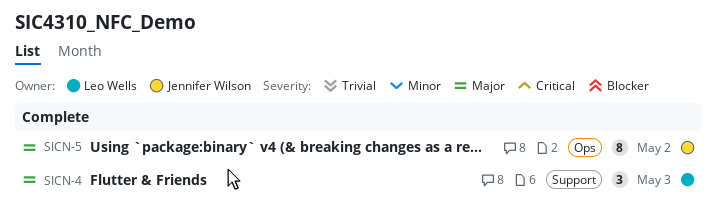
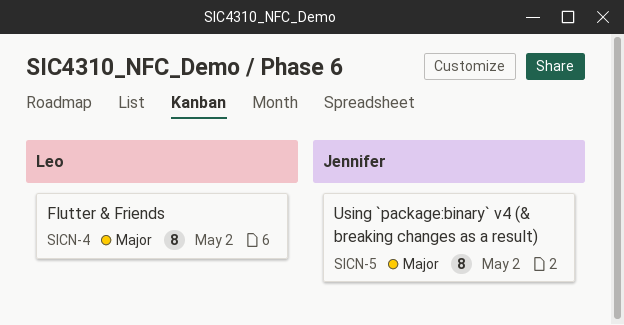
SICN-4, estimate: 3 -> 8
SICN-4, due: May 3 -> May 2

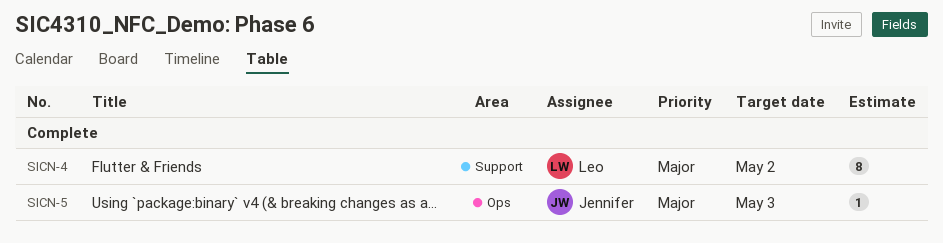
SICN-5, estimate: 8 -> 1
SICN-5, due: May 2 -> May 3

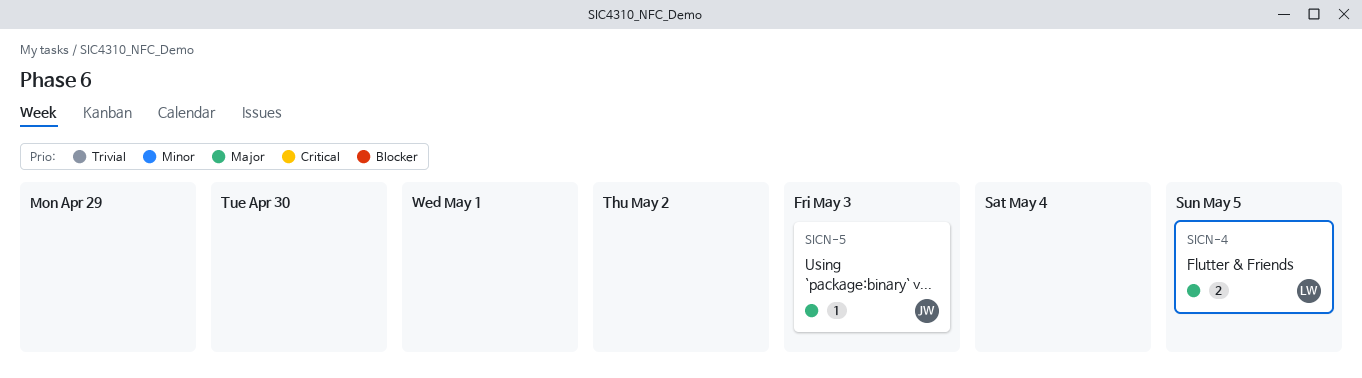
SICN-4, estimate: 8 -> 2
SICN-4, due: May 2 -> May 5

